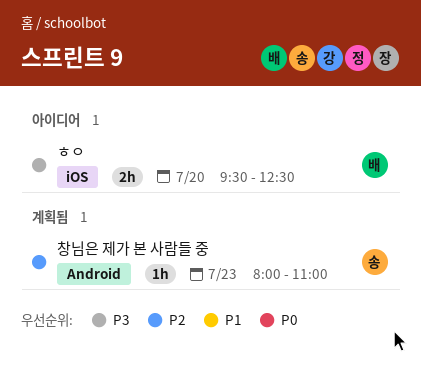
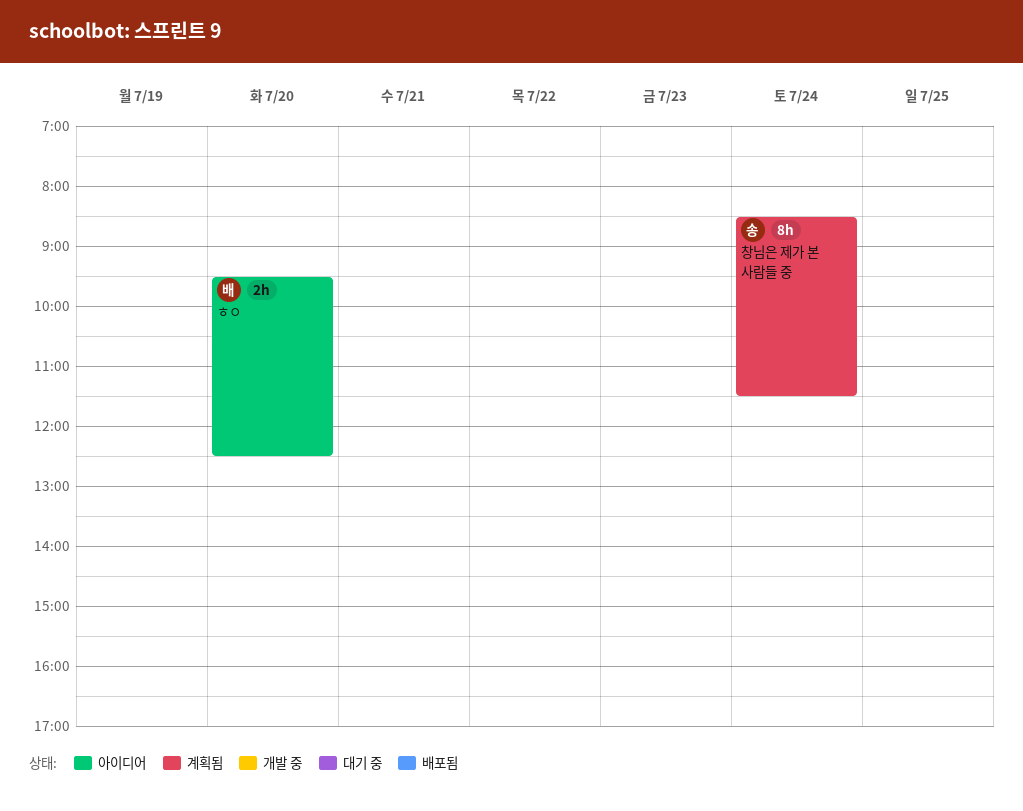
창님은 제가 본 사람들 중, estimate: 1h -> 8h
창님은 제가 본 사람들 중, day: Jul 23 -> Jul 24
창님은 제가 본 사람들 중, begins: 08:00 -> 08:30
창님은 제가 본 사람들 중, ends: 11:00 -> 11:30

